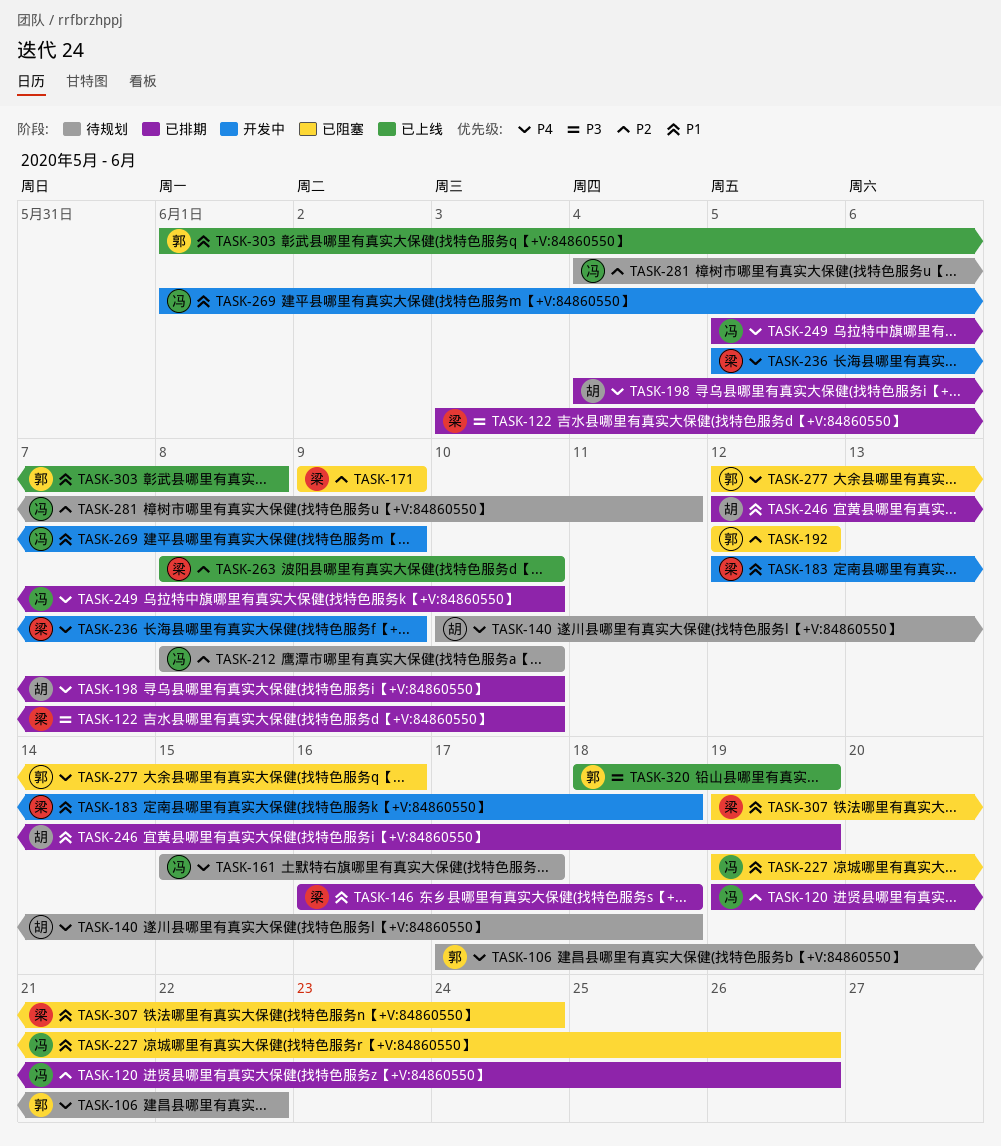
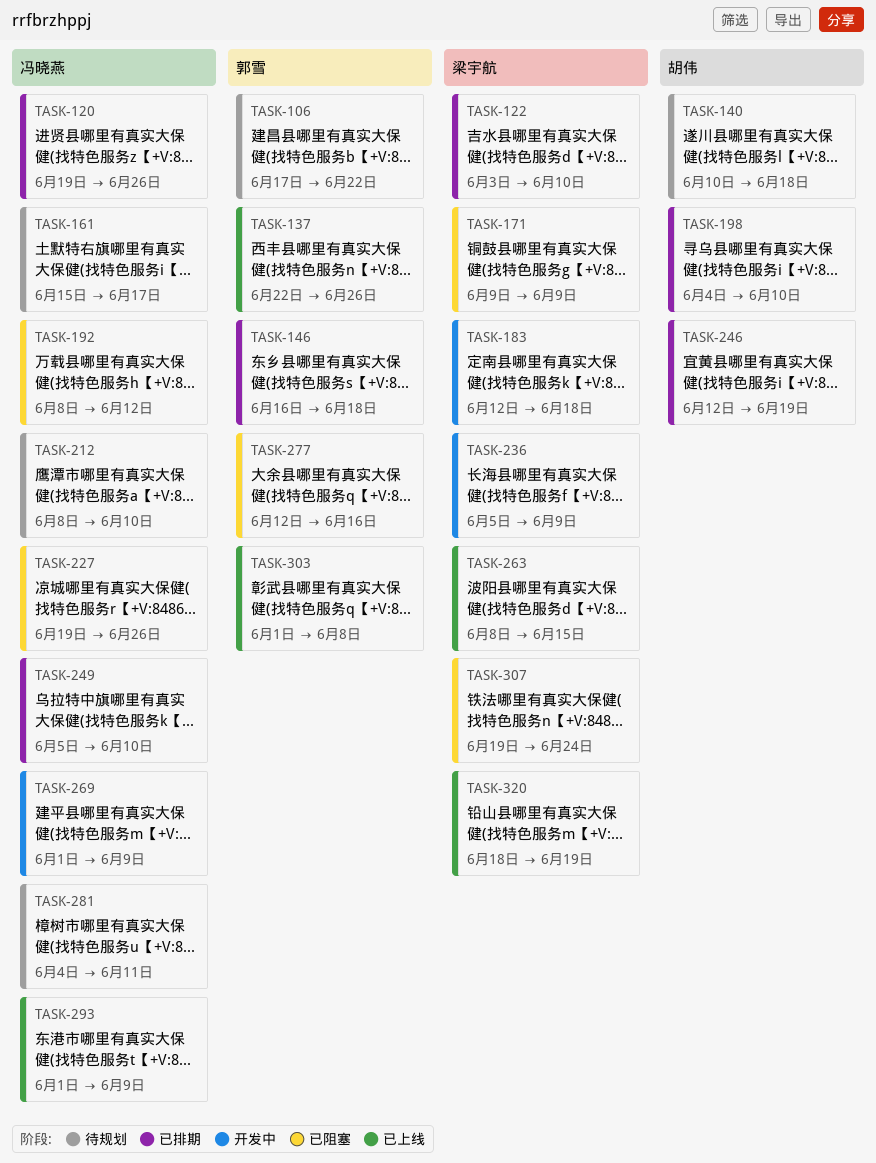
TASK-137: none -> present
TASK-146, owner: 梁宇航 -> 郭雪
TASK-192, owner: 郭雪 -> 冯晓燕
TASK-192, start: Jun 12 -> Jun 8
TASK-263, due: Jun 10 -> Jun 15
TASK-293: none -> present
TASK-320, owner: 郭雪 -> 梁宇航

